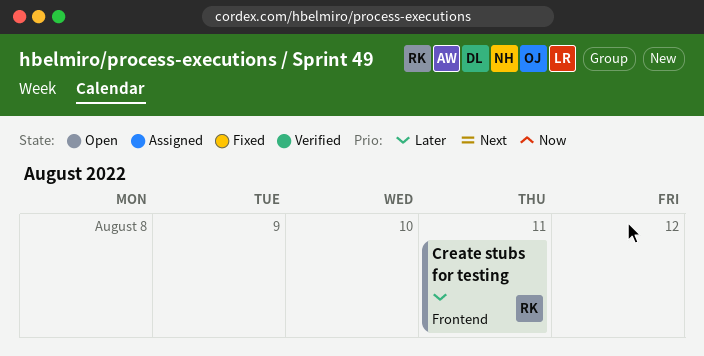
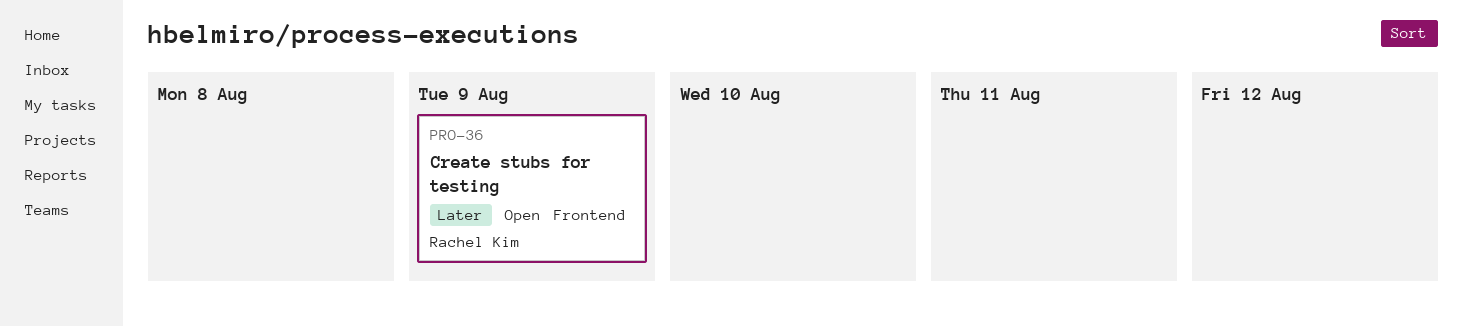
Create stubs for testing, due: Aug 11 -> Aug 9

